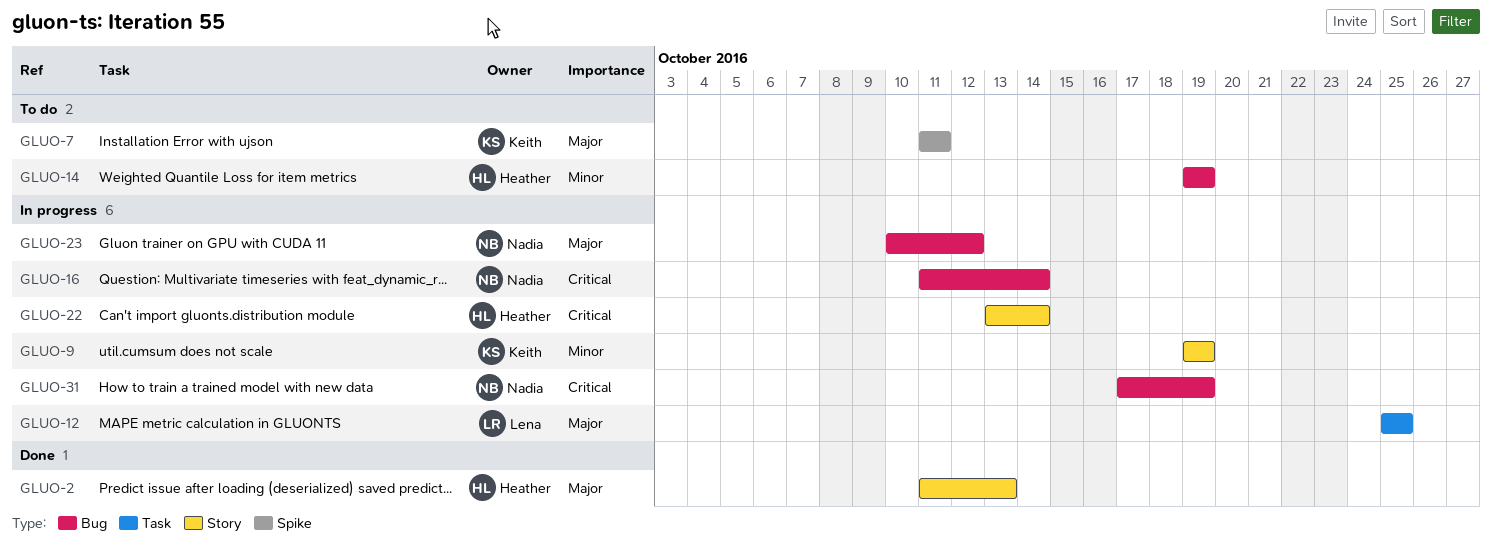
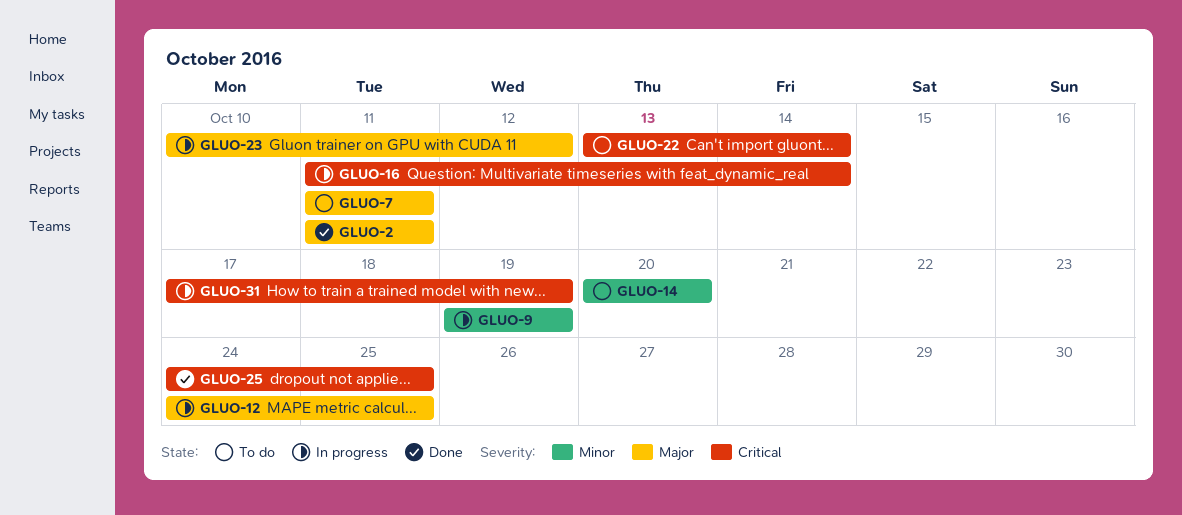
GLUO-2, due: Oct 13 -> Oct 11
GLUO-12, start: Oct 25 -> Oct 24
GLUO-14, start: Oct 19 -> Oct 20
GLUO-14, due: Oct 19 -> Oct 20
GLUO-22, status: In progress -> To do
GLUO-25: none -> present

